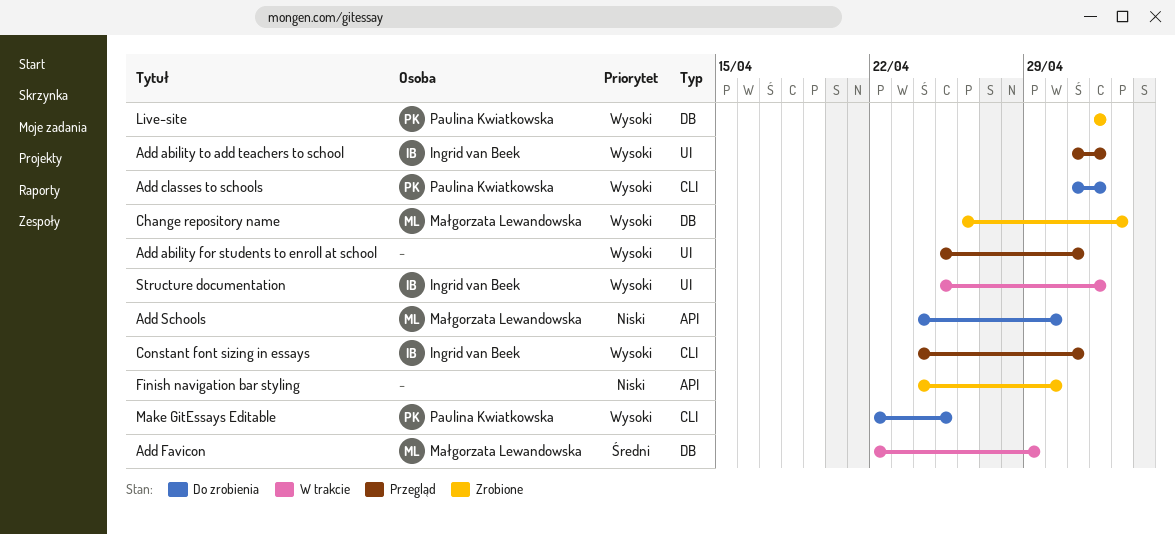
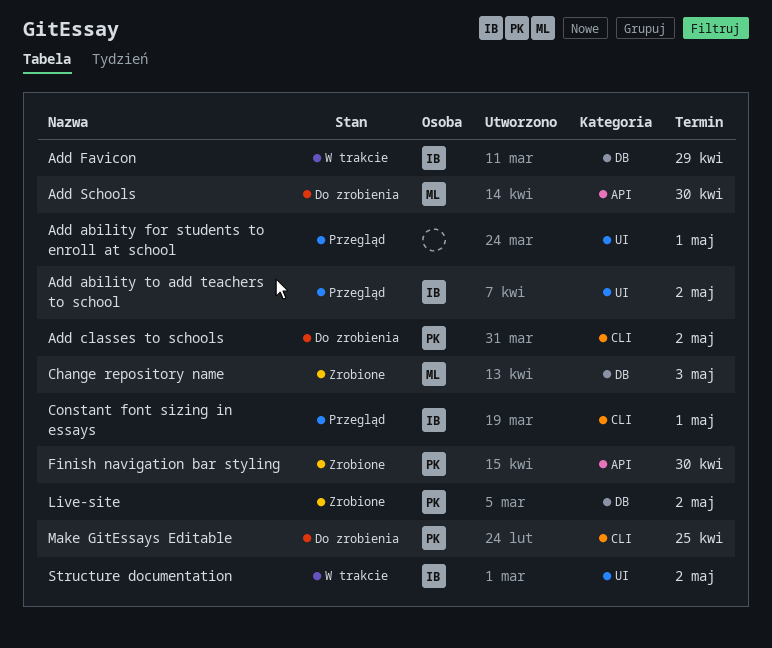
Add Favicon, owner: Małgorzata Lewandowska -> Ingrid van Beek
Finish navigation bar styling, owner: none -> Paulina Kwiatkowska

